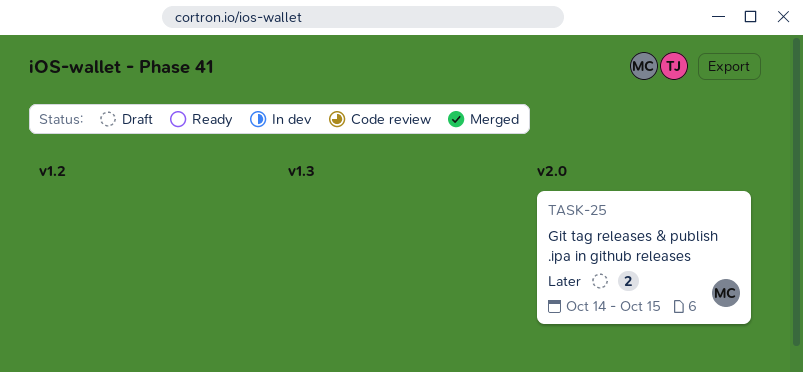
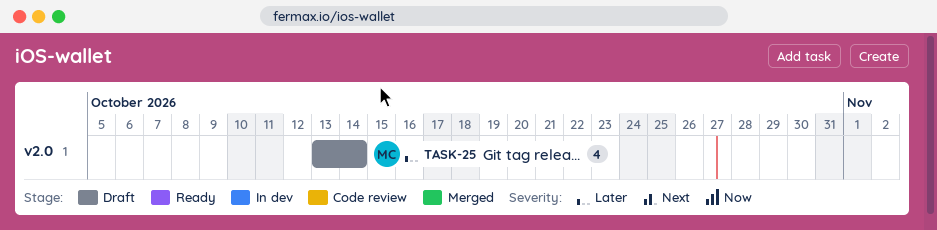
TASK-25, estimate: 2 -> 4
TASK-25, start: Oct 14 -> Oct 13
TASK-25, due: Oct 15 -> Oct 14

